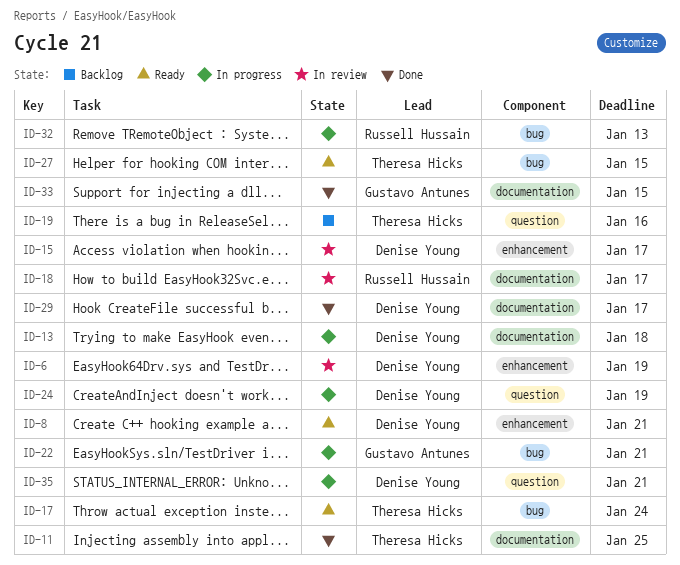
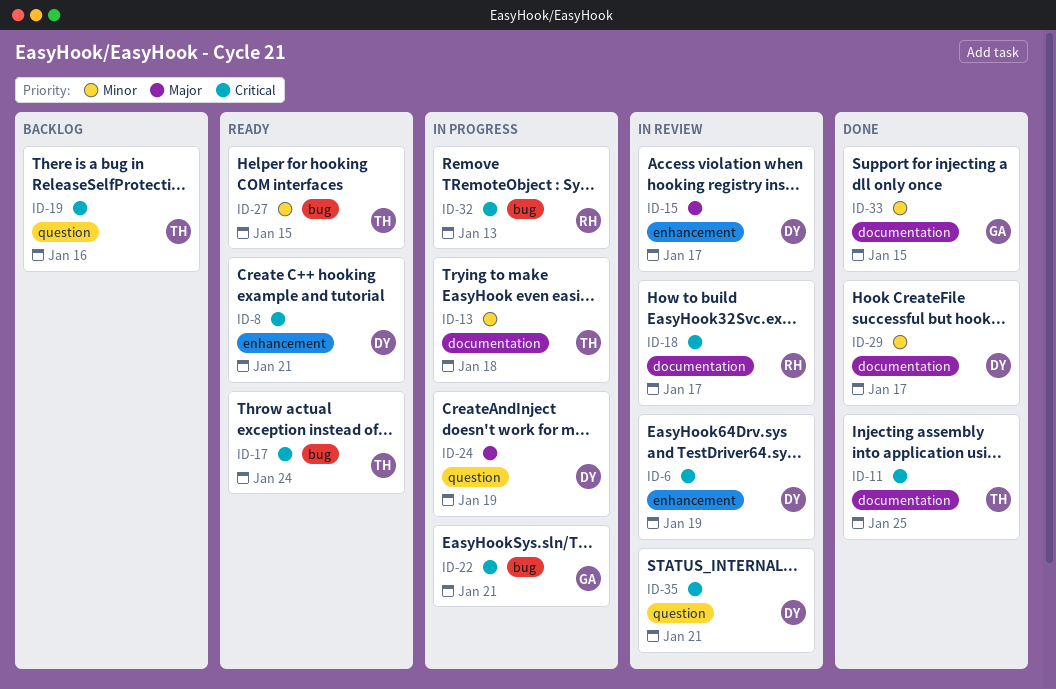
ID-13, owner: Denise Young -> Theresa Hicks
ID-35, status: In progress -> In review

